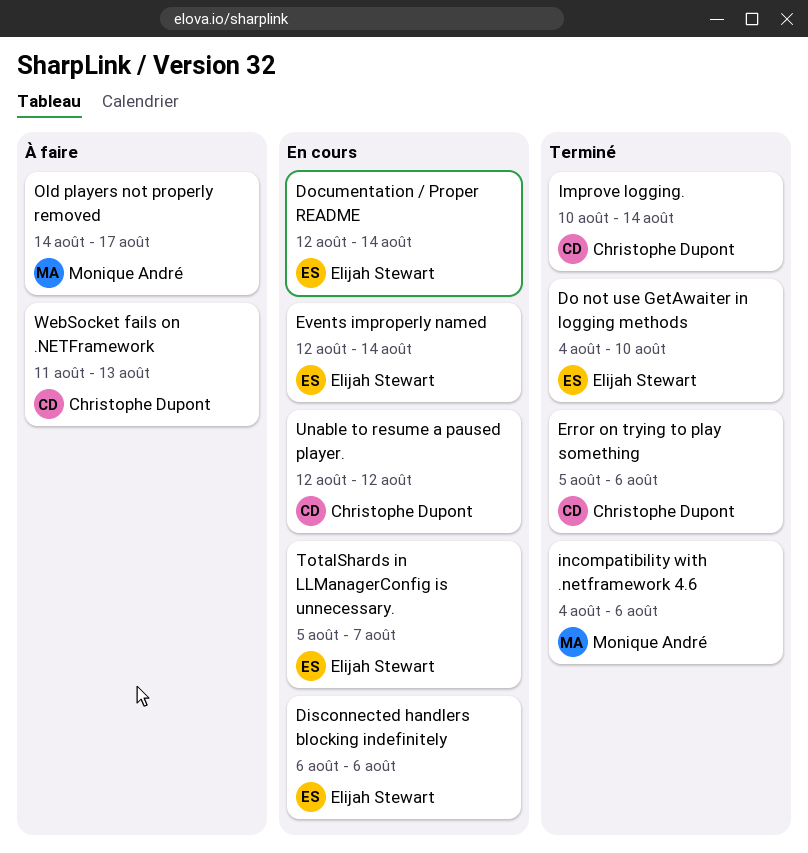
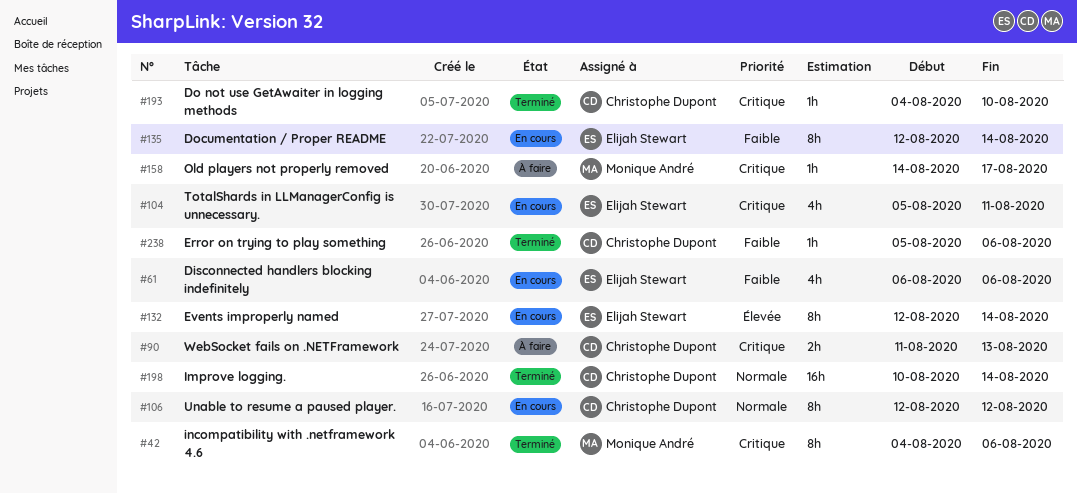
Do not use GetAwaiter in logging methods, owner: Elijah Stewart -> Christophe Dupont
TotalShards in LLManagerConfig is unnecessary., due: Aug 7 -> Aug 11

